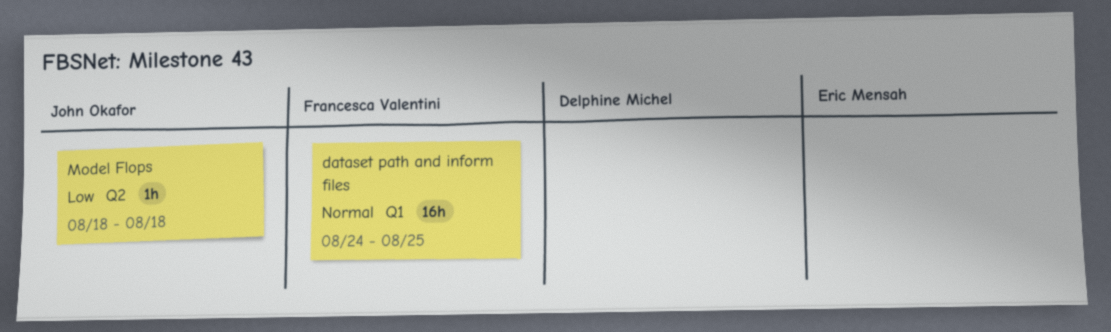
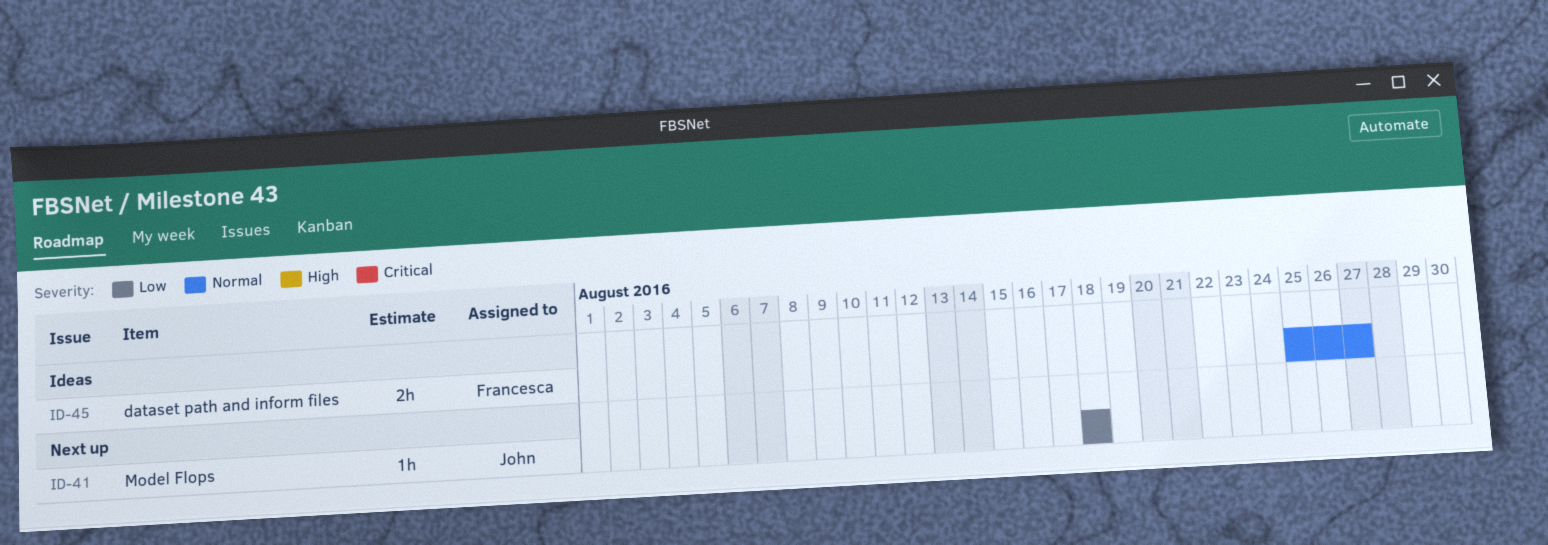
dataset path and inform files, estimate: 16h -> 2h
dataset path and inform files, start: Aug 24 -> Aug 25
dataset path and inform files, due: Aug 25 -> Aug 27

